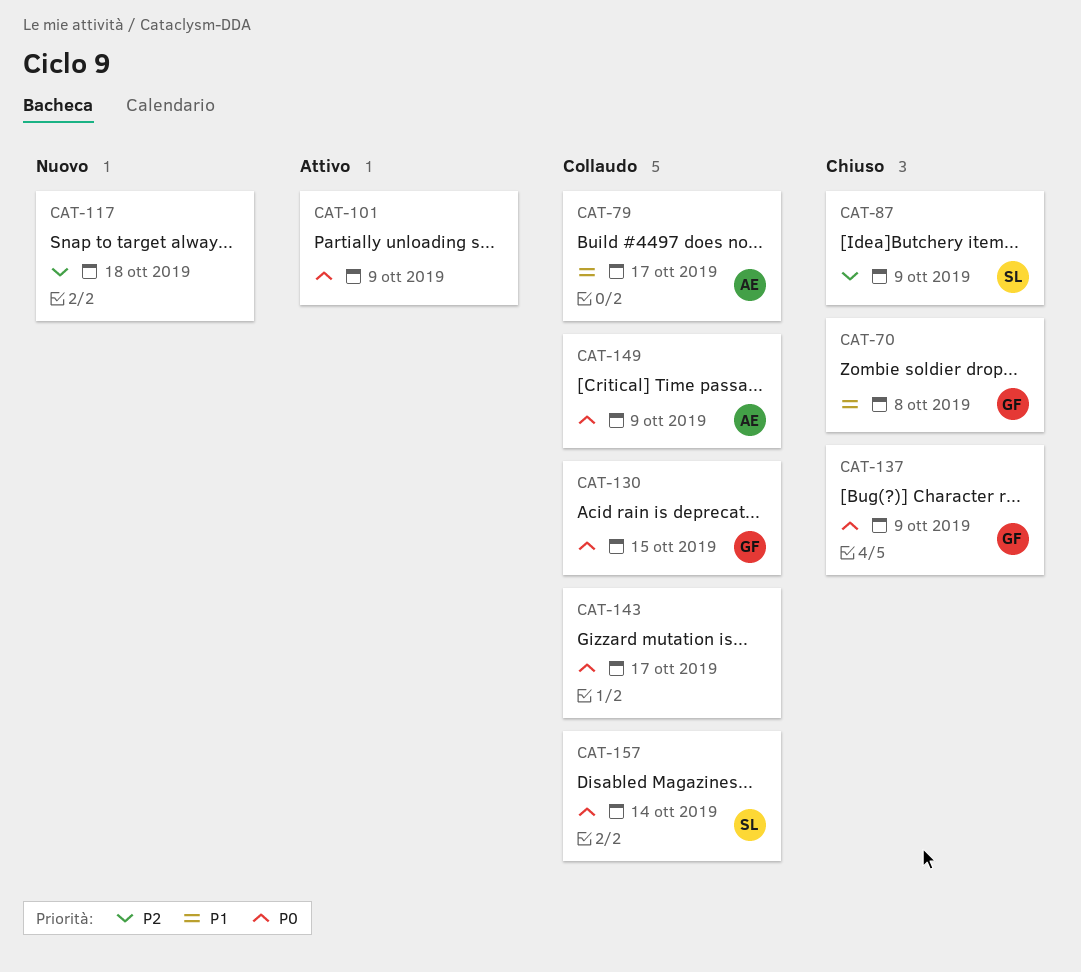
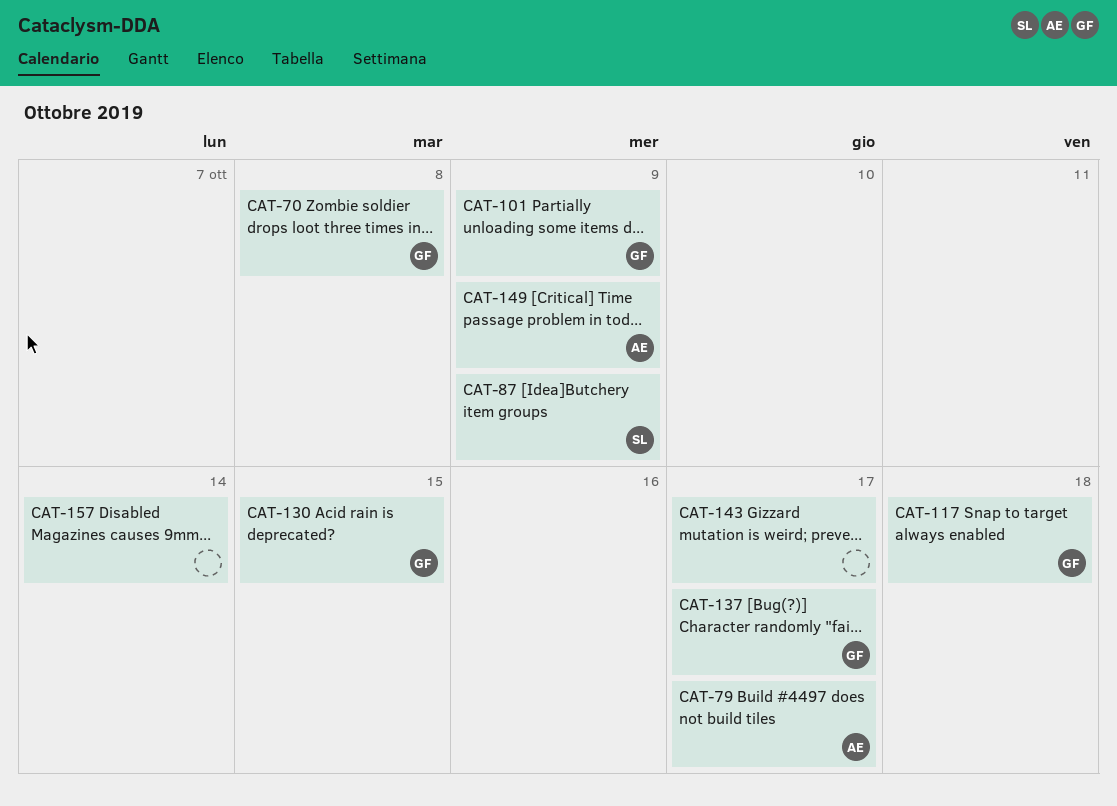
CAT-101, owner: none -> GF
CAT-117, owner: none -> GF
CAT-137, due: Oct 9 -> Oct 17
CAT-157, owner: SL -> none

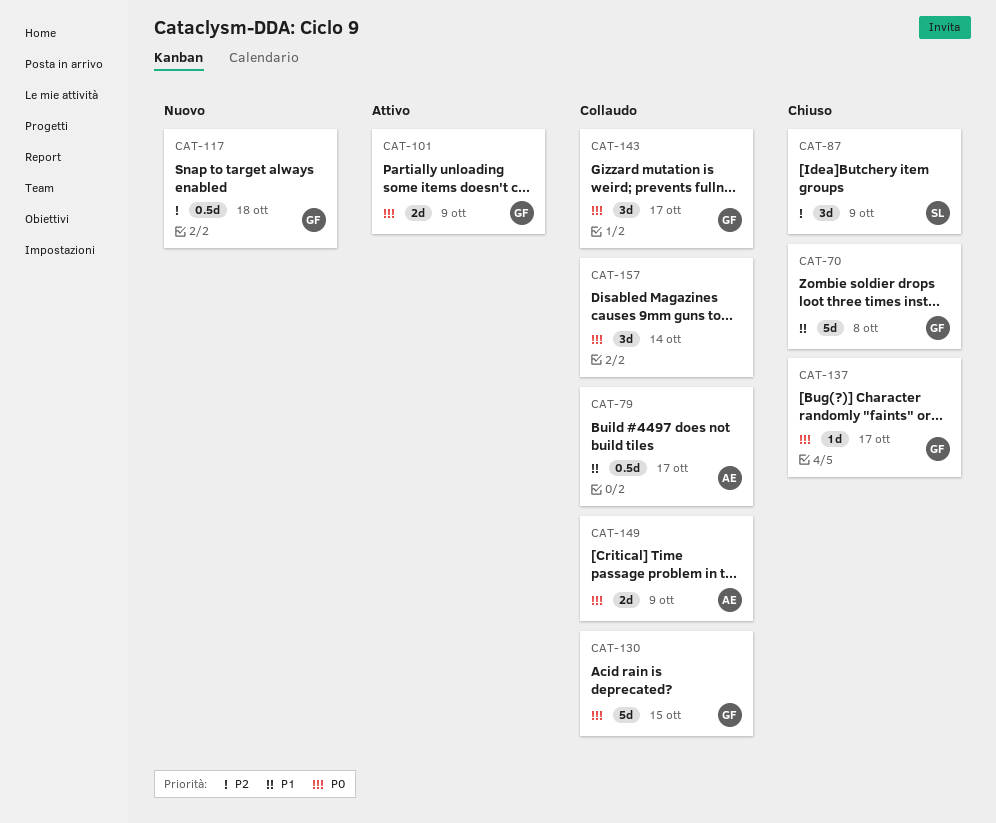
CAT-143, owner: none -> GF

